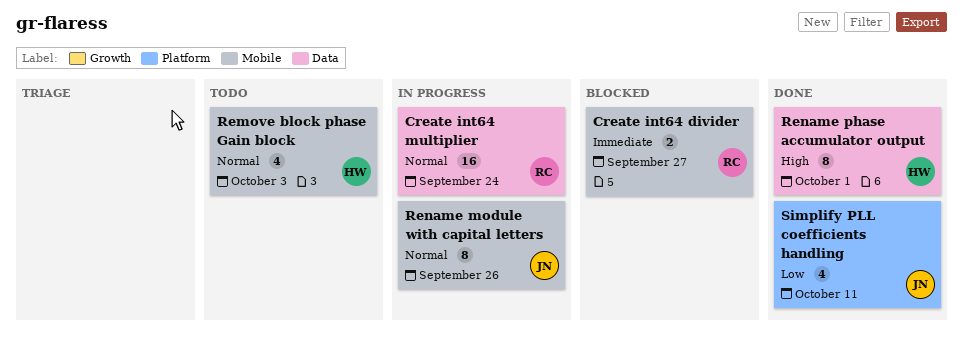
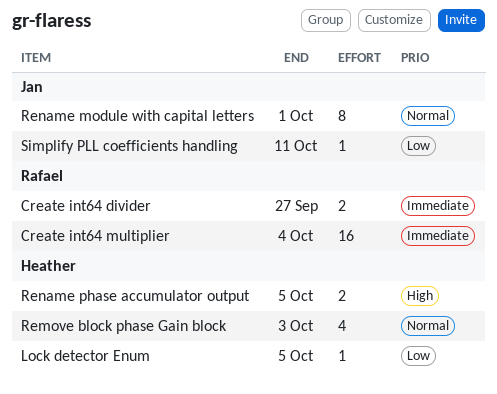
Create int64 multiplier, priority: Normal -> Immediate
Create int64 multiplier, due: Sep 24 -> Oct 4
Lock detector Enum: none -> present
Rename module with capital letters, due: Sep 26 -> Oct 1
Rename phase accumulator output, estimate: 8 -> 2
Rename phase accumulator output, due: Oct 1 -> Oct 5
Simplify PLL coefficients handling, estimate: 4 -> 1

